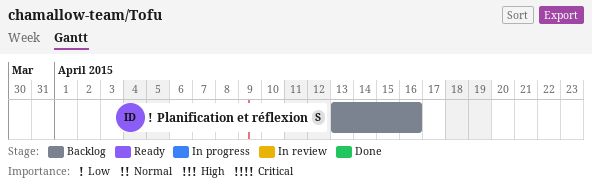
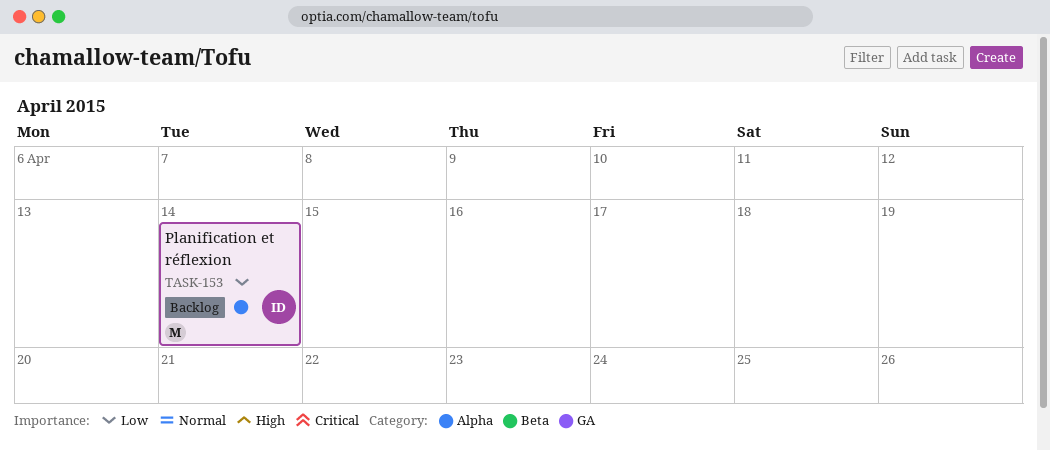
Planification et réflexion, estimate: S -> M
Planification et réflexion, due: Apr 16 -> Apr 14

